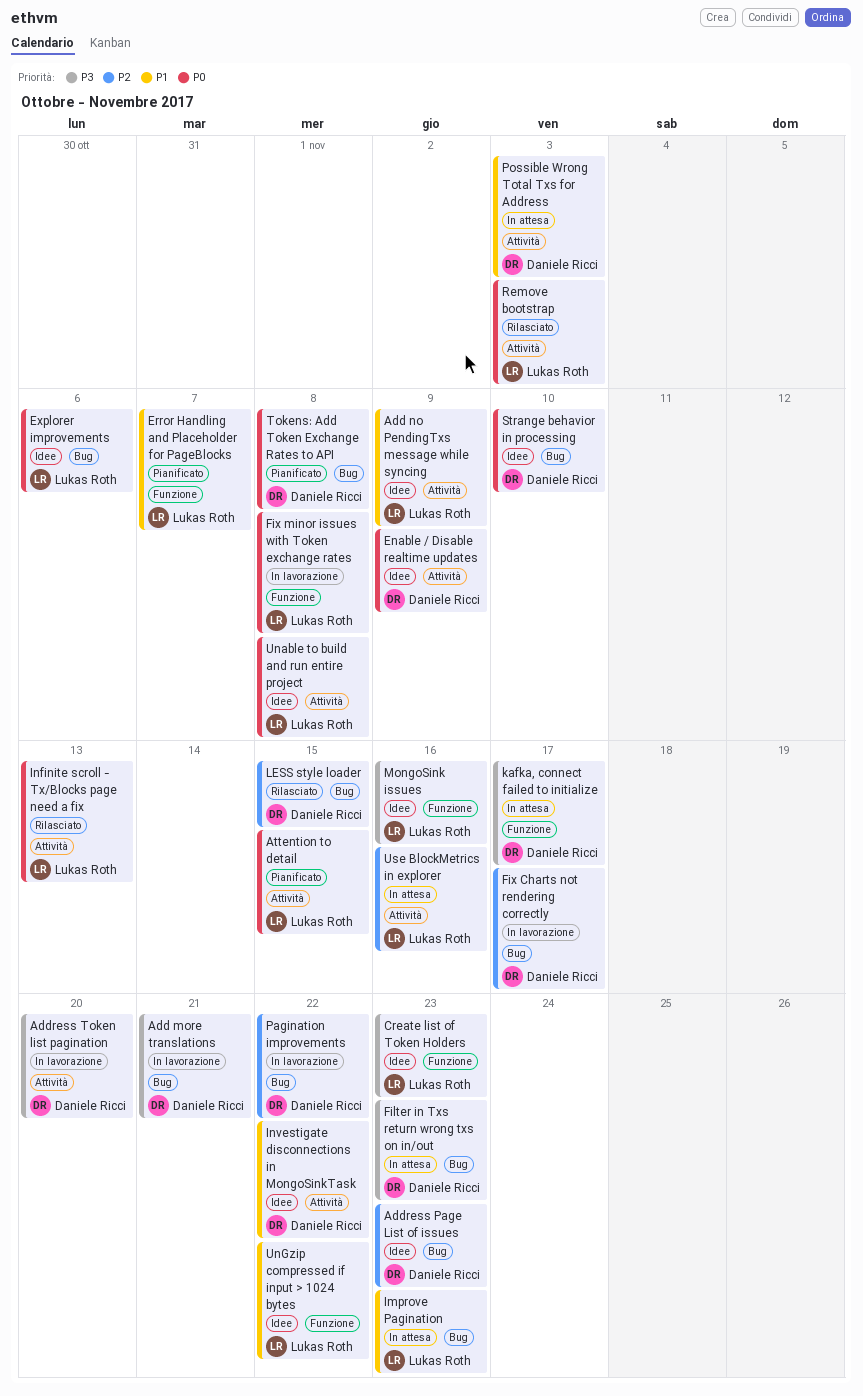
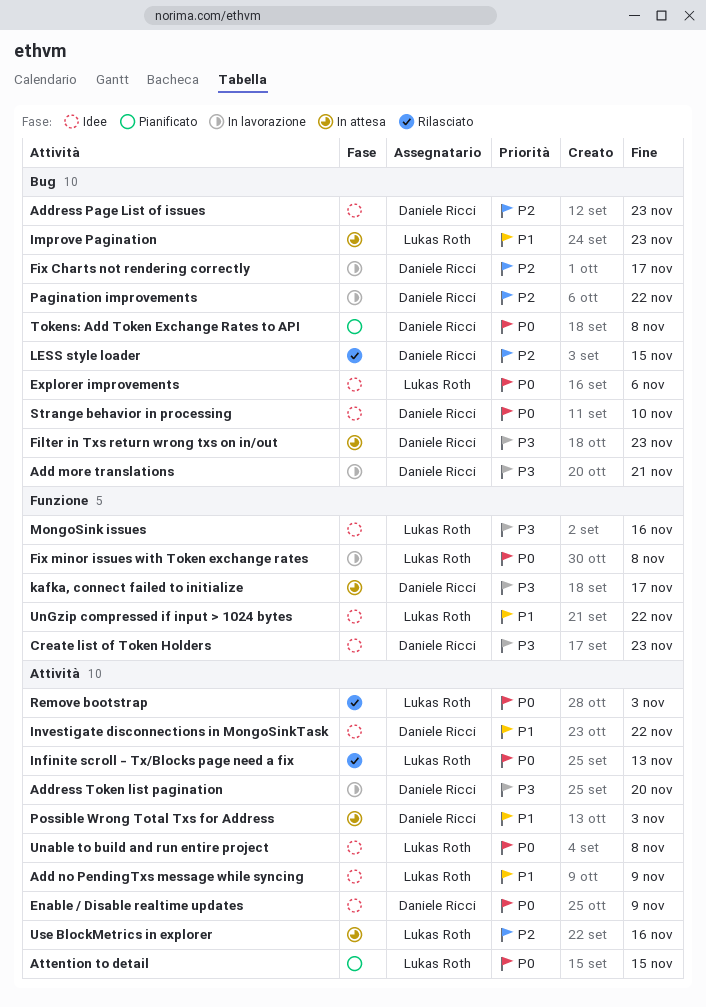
Create list of Token Holders, owner: Lukas Roth -> Daniele Ricci
Error Handling and Placeholder for PageBlocks: present -> none

